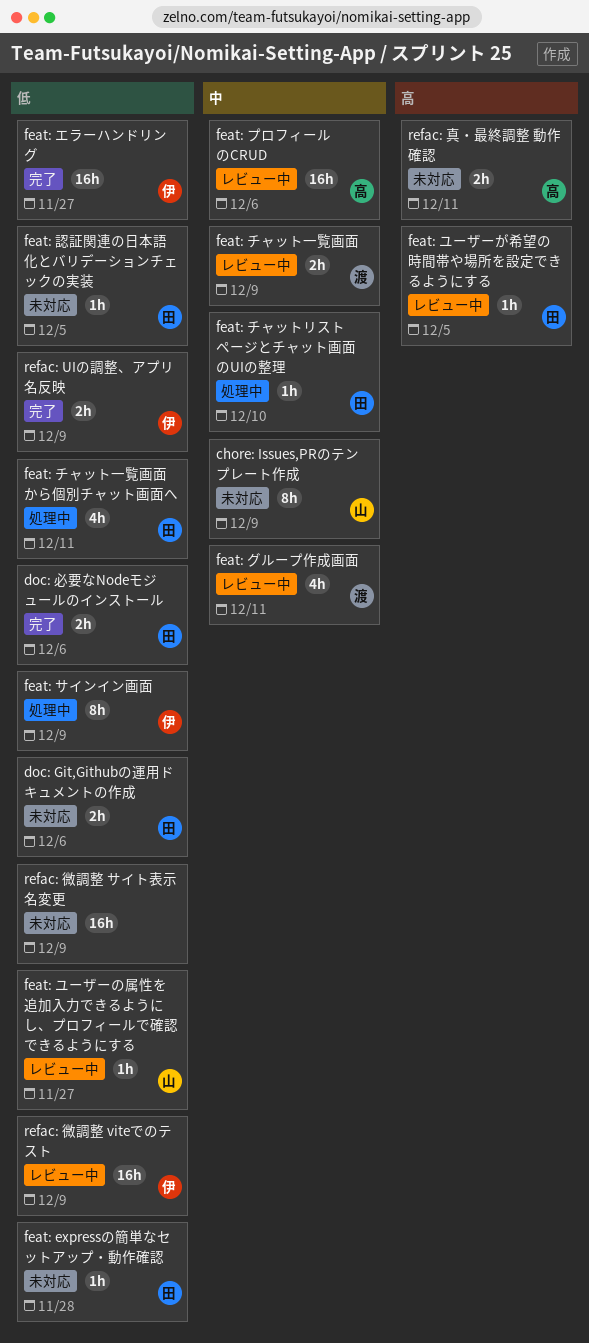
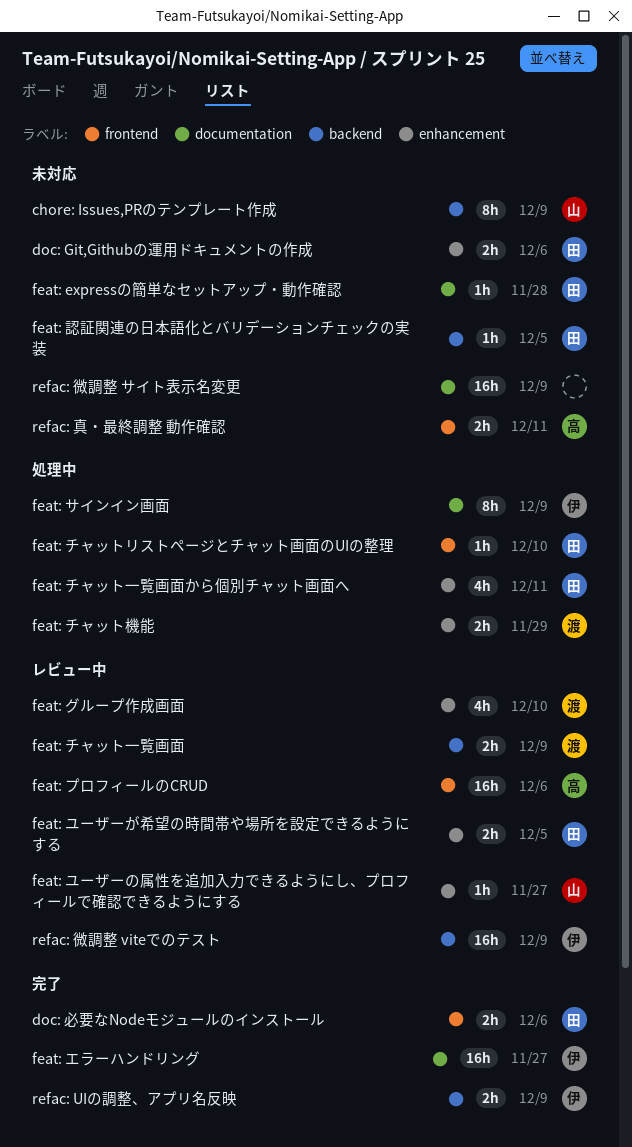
feat: グループ作成画面, due: Dec 11 -> Dec 10
feat: チャット機能: none -> present
feat: ユーザーが希望の時間帯や場所を設定できるようにする, estimate: 1h -> 2h

